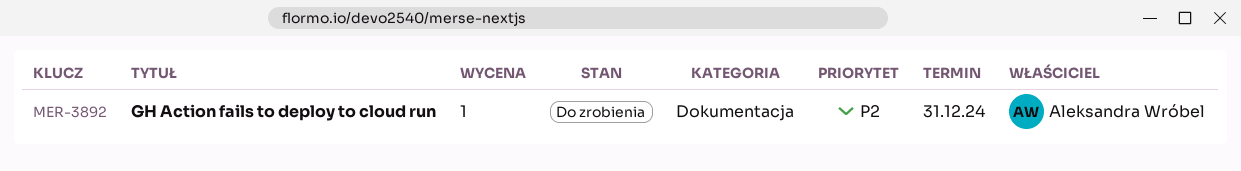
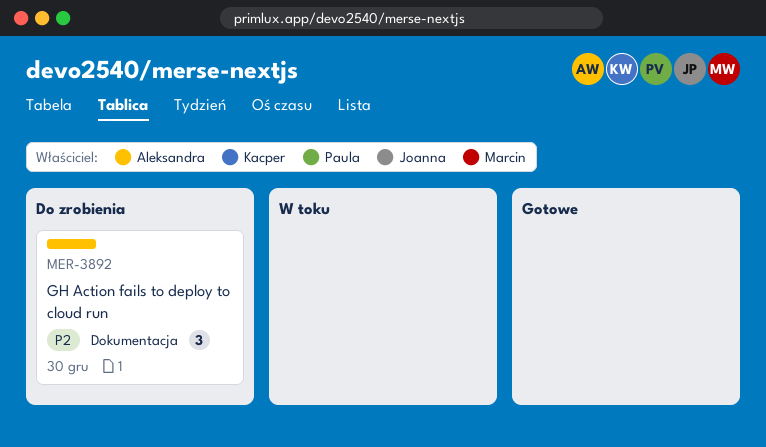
MER-3892, estimate: 1 -> 3
MER-3892, due: Dec 31 -> Dec 30

